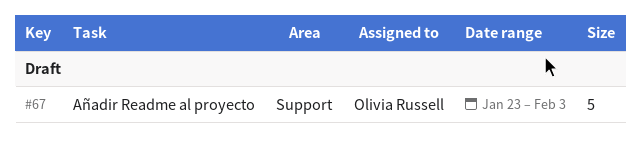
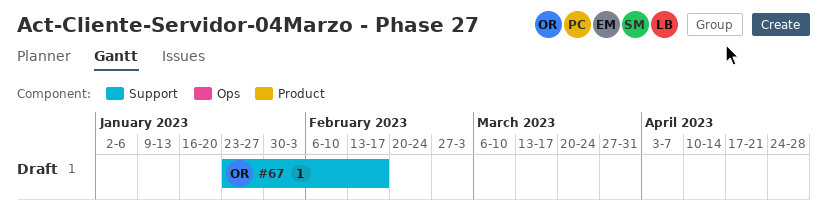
#67, estimate: 5 -> 1
#67, due: Feb 3 -> Feb 17

